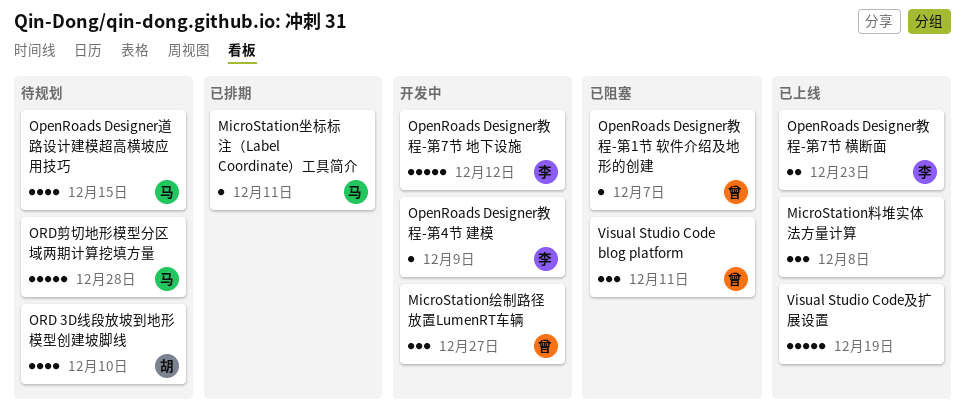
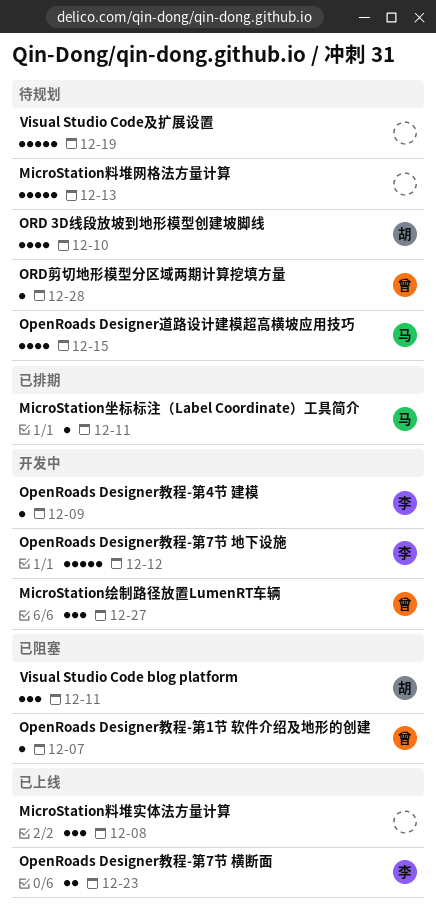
MicroStation料堆网格法方量计算: none -> present
ORD剪切地形模型分区域两期计算挖填方量, owner: 马 -> 曾
ORD剪切地形模型分区域两期计算挖填方量, estimate: 5 -> 1
Visual Studio Code blog platform, owner: 曾 -> 胡
Visual Studio Code及扩展设置, status: 已上线 -> 待规划

